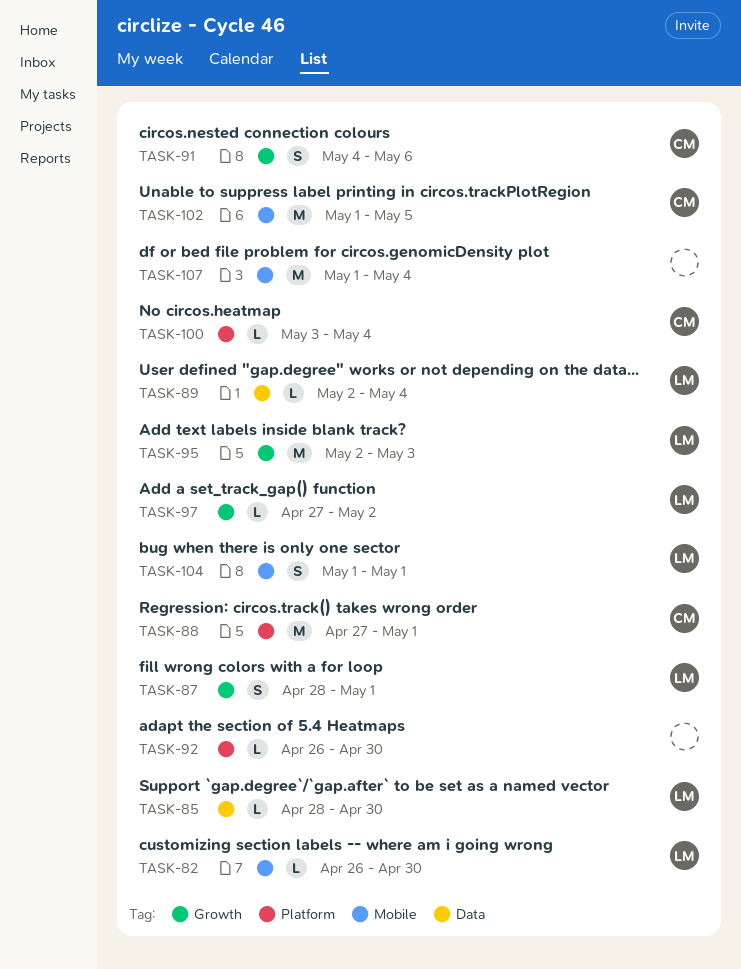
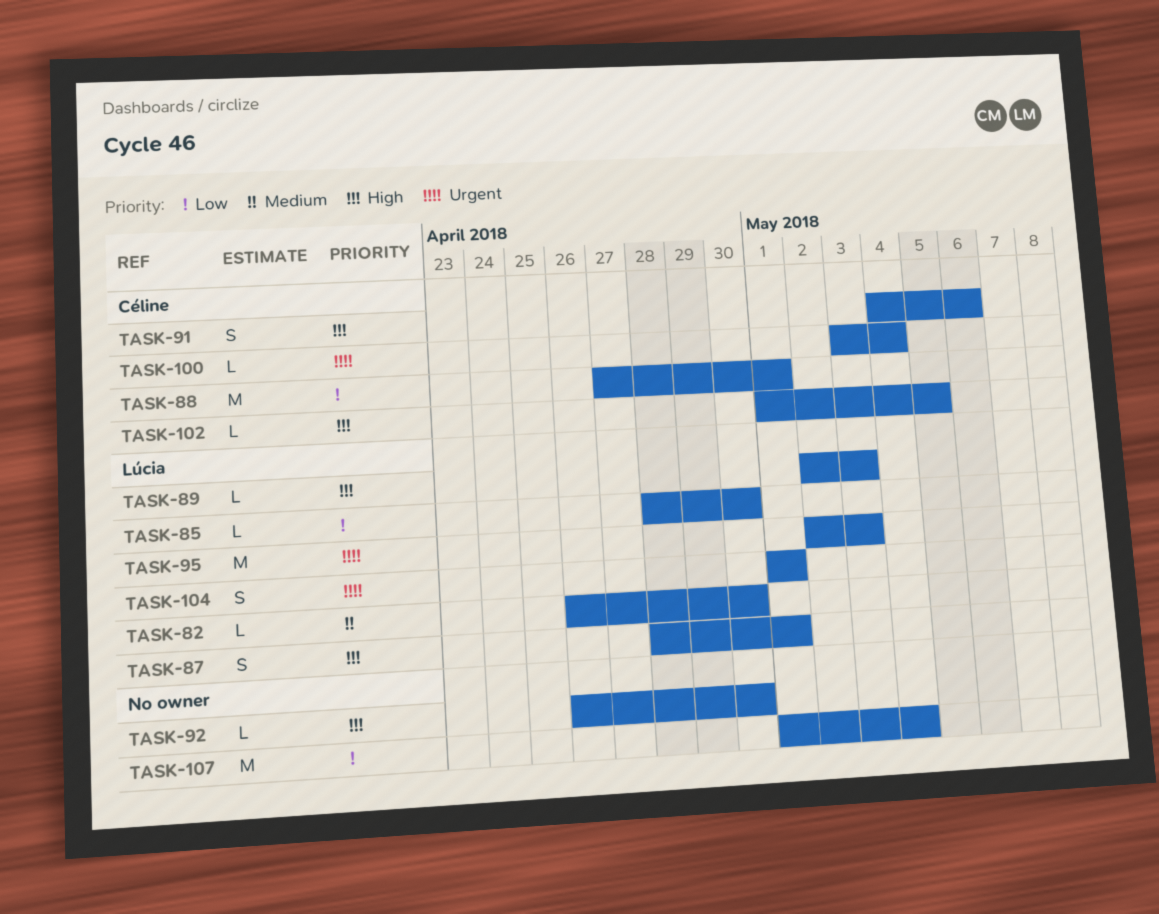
TASK-89, due: May 4 -> May 3
TASK-97: present -> none
TASK-102, estimate: M -> L

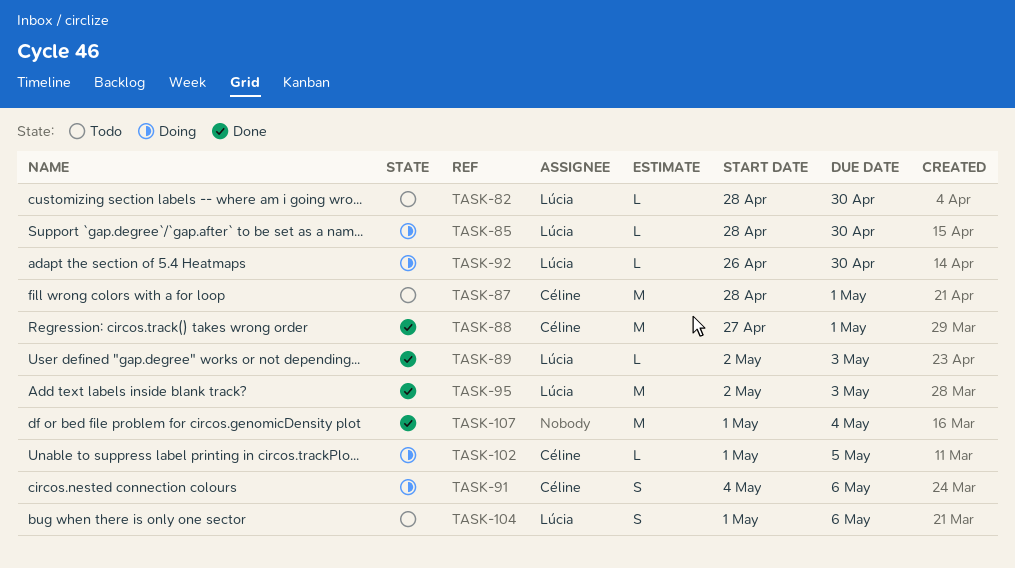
TASK-82, start: Apr 26 -> Apr 28
TASK-87, owner: Lúcia -> Céline
TASK-87, estimate: S -> M
TASK-92, owner: none -> Lúcia
TASK-100: present -> none
TASK-104, due: May 1 -> May 6

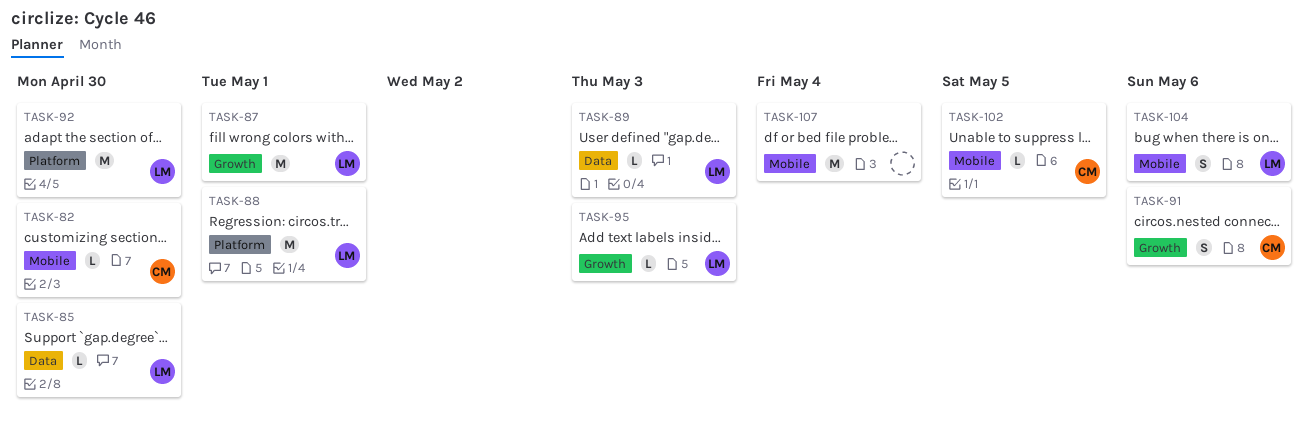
TASK-82, owner: Lúcia -> Céline
TASK-87, owner: Céline -> Lúcia
TASK-88, owner: Céline -> Lúcia
TASK-92, estimate: L -> M
TASK-95, estimate: M -> L

